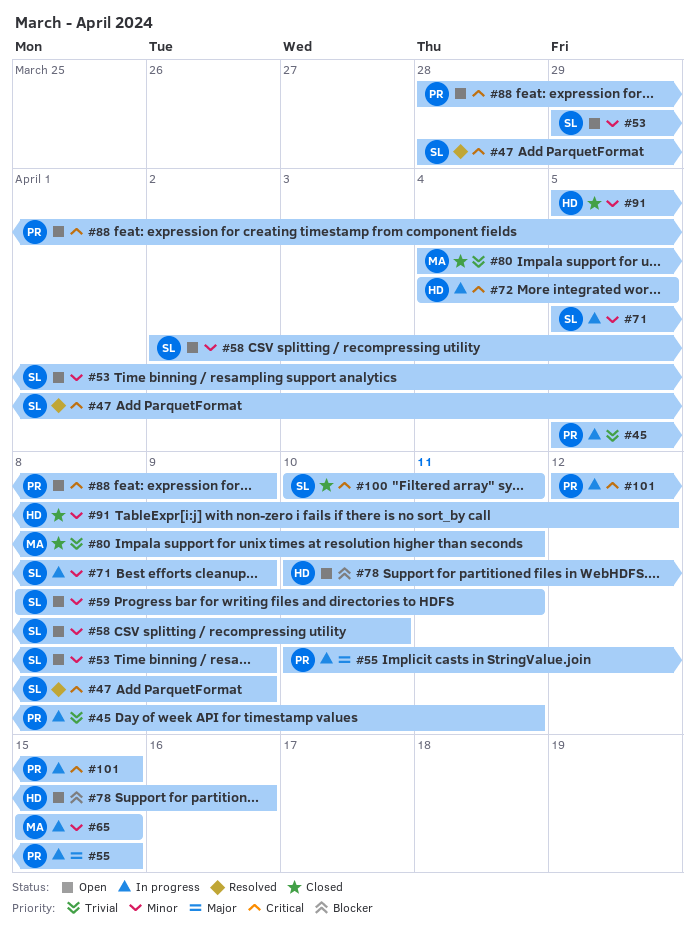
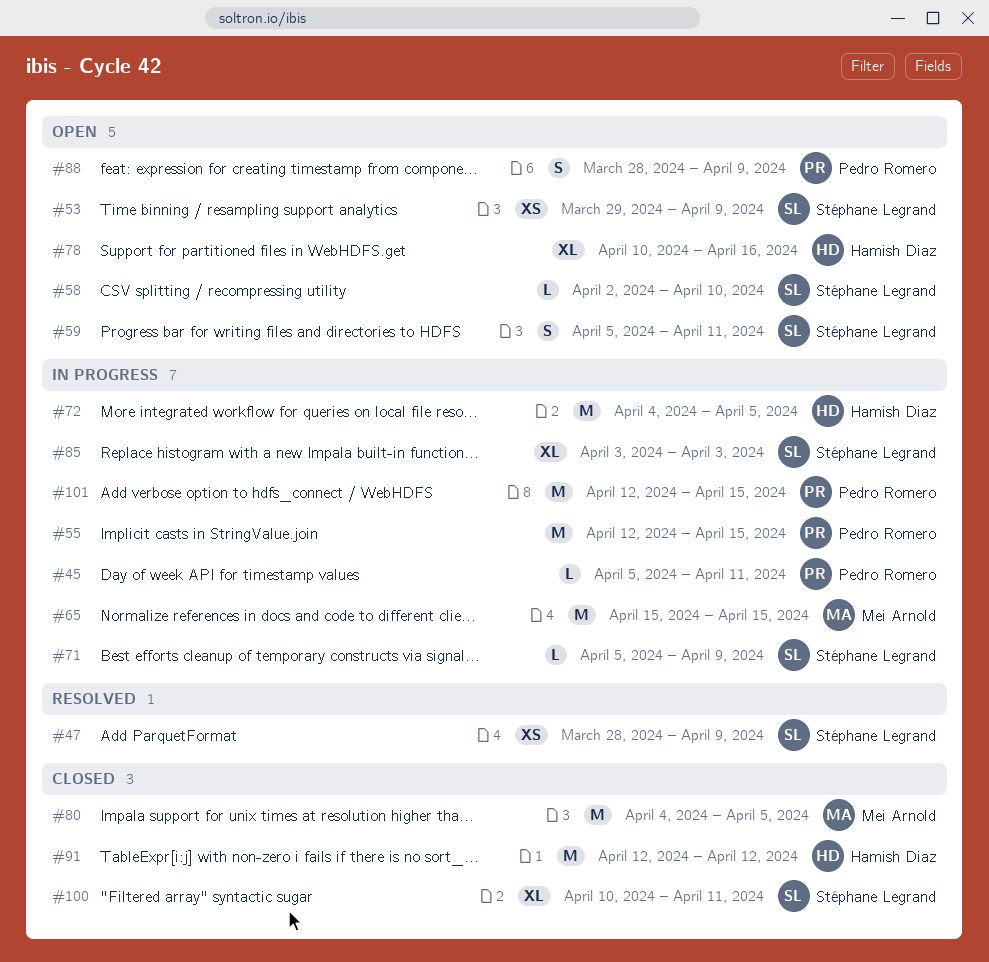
#55, start: Apr 10 -> Apr 12
#59, start: Apr 8 -> Apr 5
#80, due: Apr 11 -> Apr 5
#85: none -> present
#91, start: Apr 5 -> Apr 12

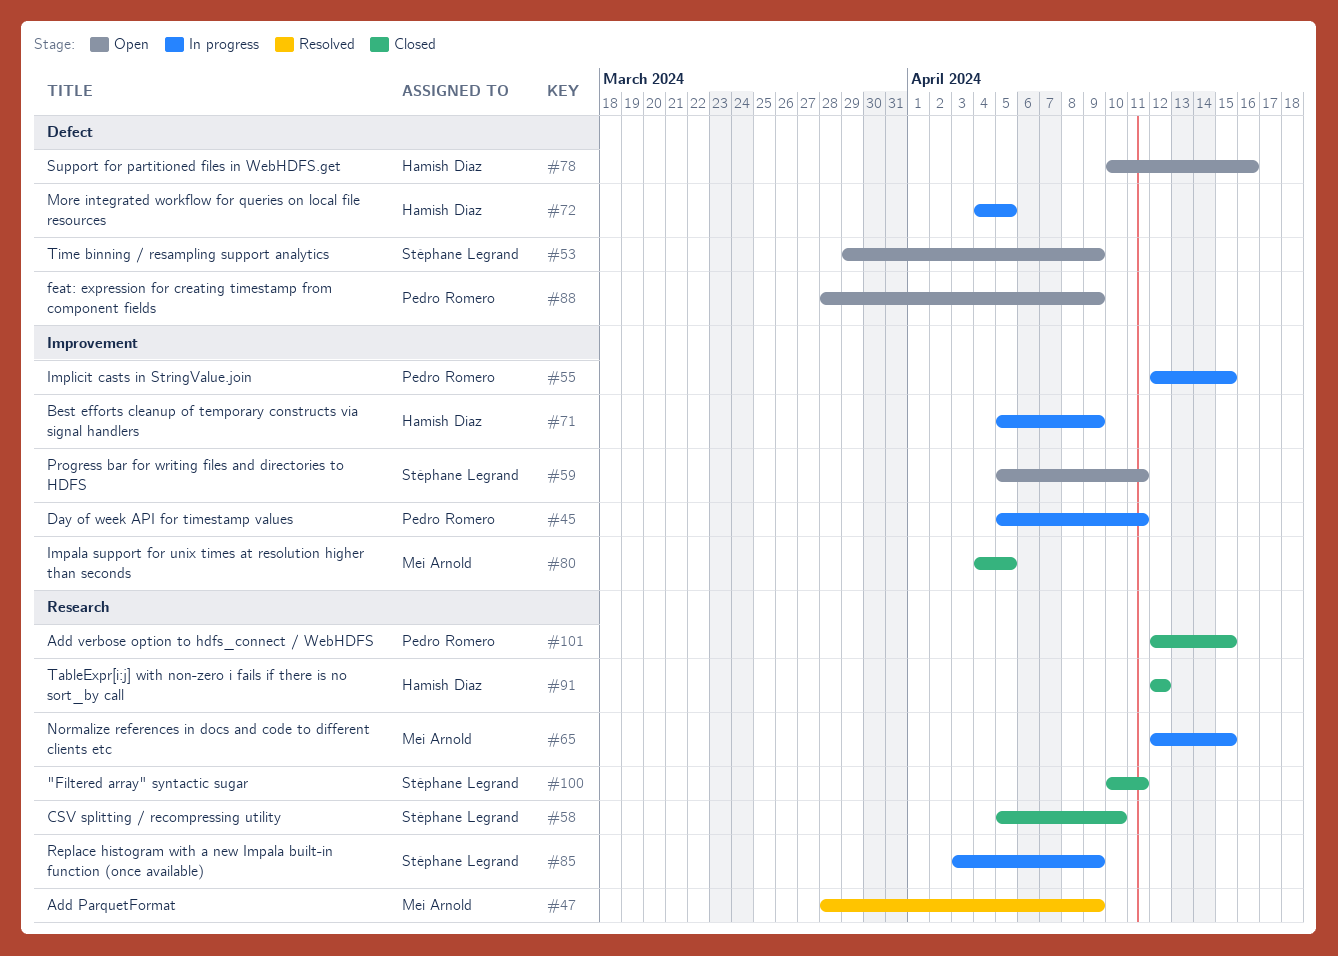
#47, owner: Stéphane Legrand -> Mei Arnold
#58, status: Open -> Closed
#58, start: Apr 2 -> Apr 5
#65, start: Apr 15 -> Apr 12
#71, owner: Stéphane Legrand -> Hamish Diaz
#85, due: Apr 3 -> Apr 9
#101, status: In progress -> Closed

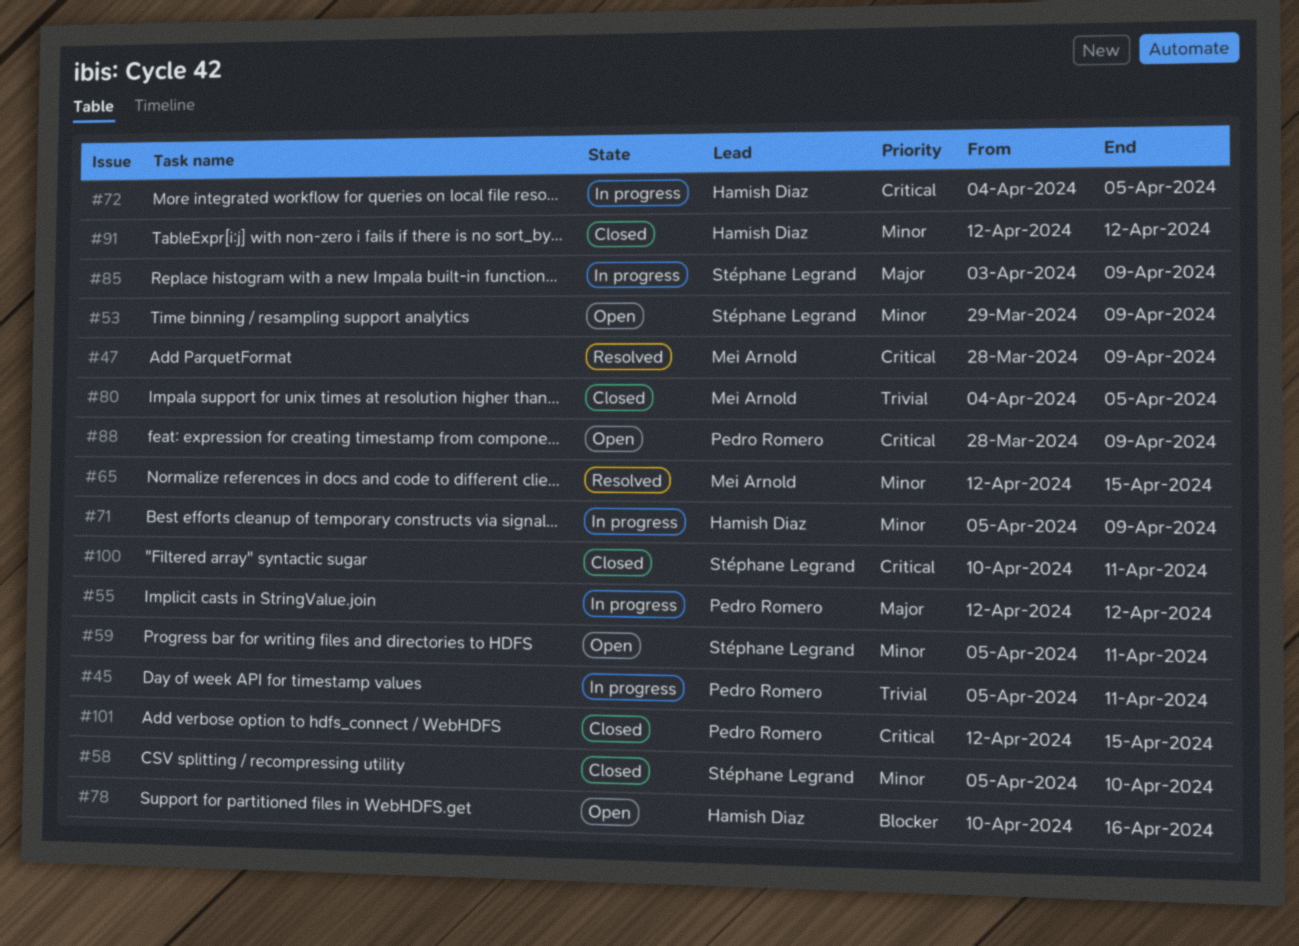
#55, due: Apr 15 -> Apr 12
#65, status: In progress -> Resolved

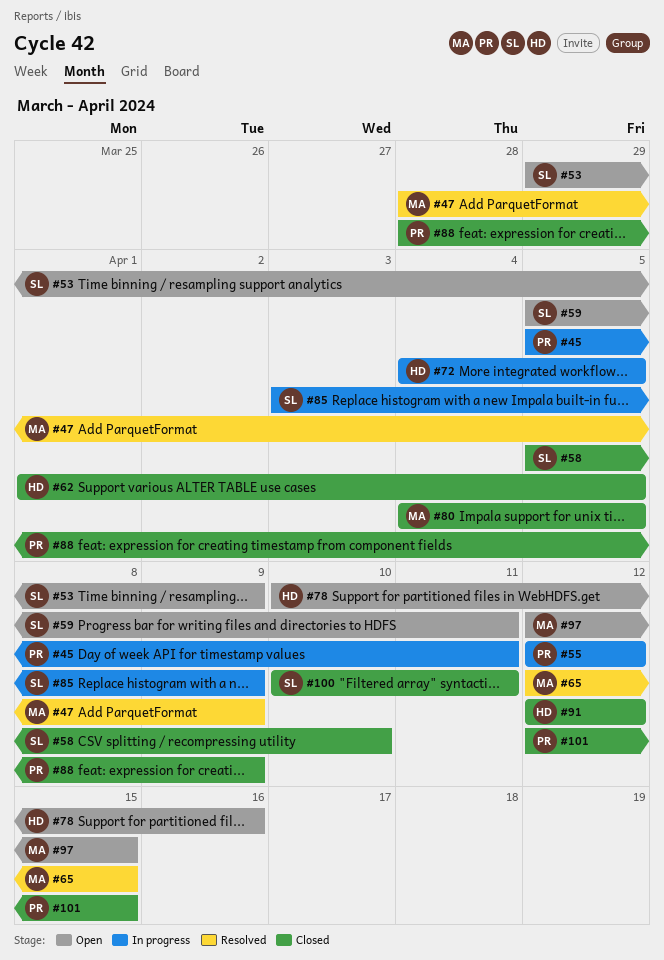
#62: none -> present
#71: present -> none
#88, status: Open -> Closed
#97: none -> present

